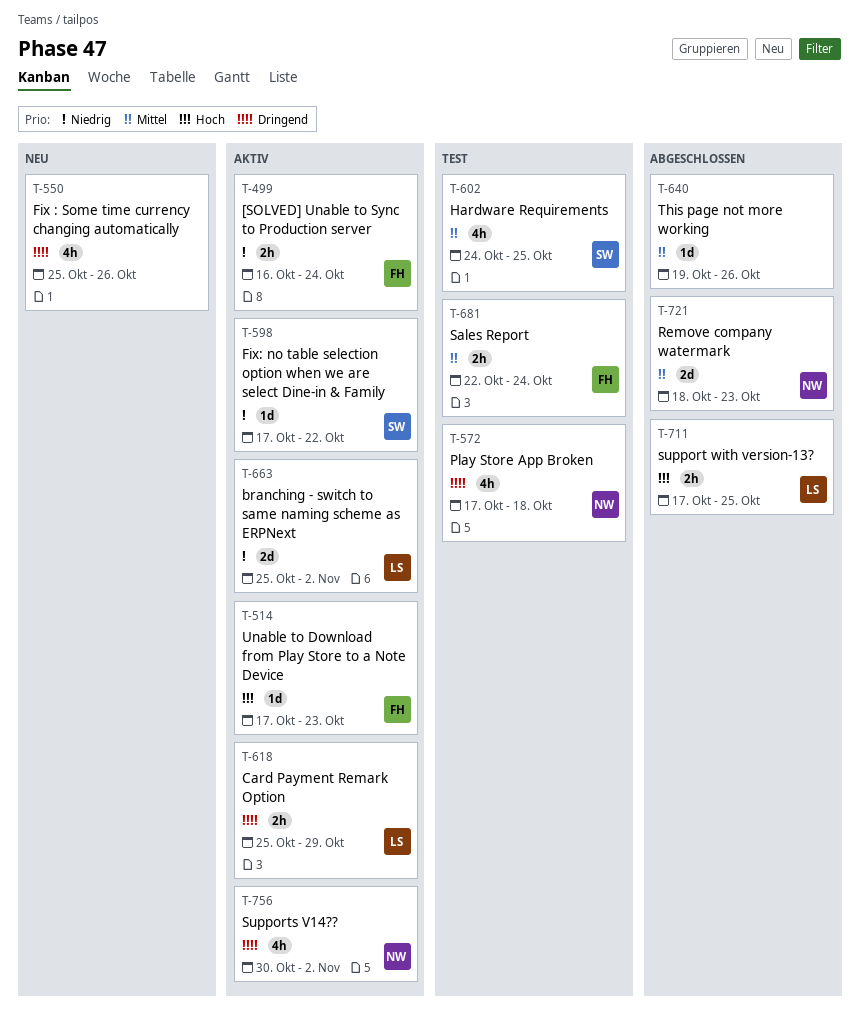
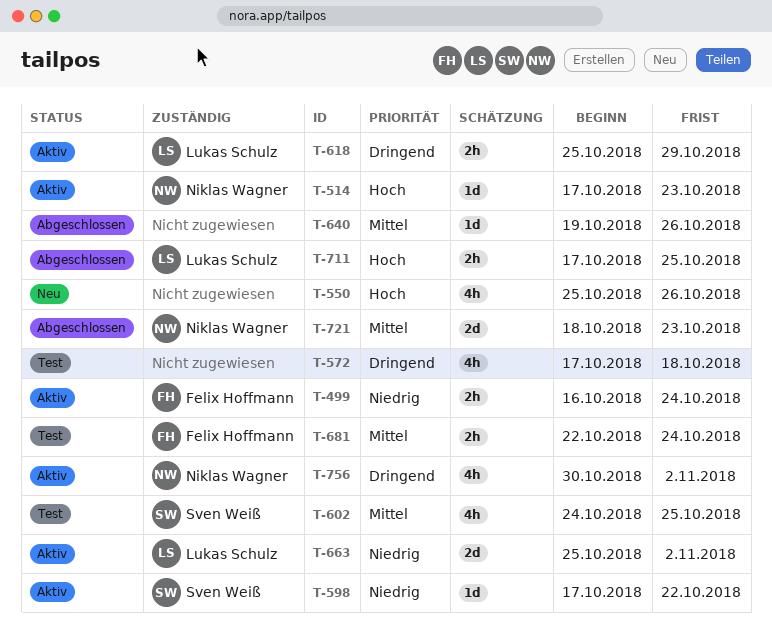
T-514, owner: Felix Hoffmann -> Niklas Wagner
T-550, priority: Dringend -> Hoch
T-572, owner: Niklas Wagner -> none

